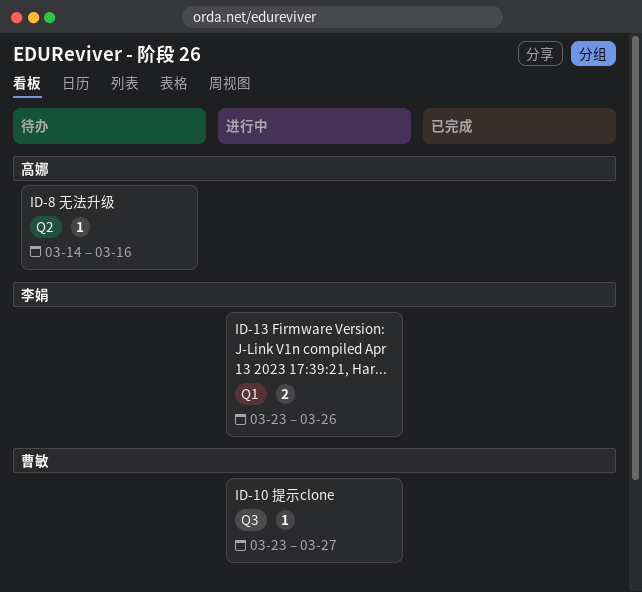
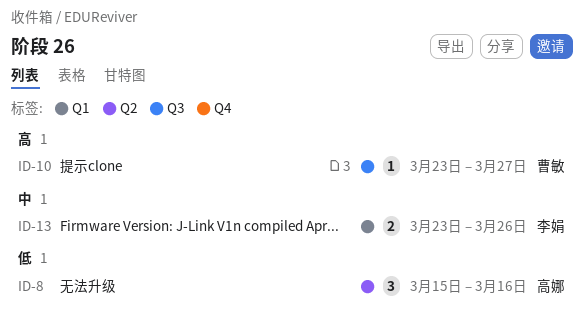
ID-8, estimate: 1 -> 3
ID-8, start: Mar 14 -> Mar 15

